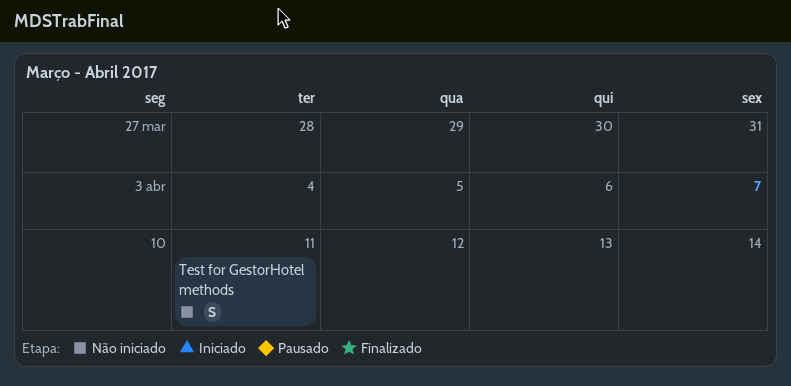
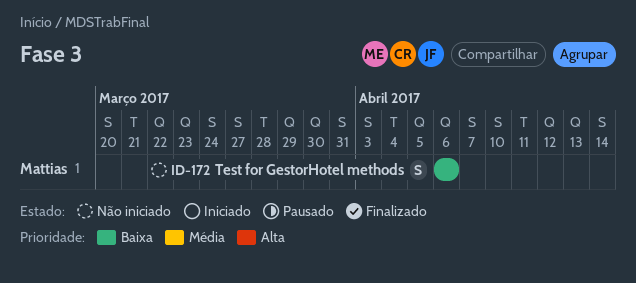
Test for GestorHotel methods, due: Apr 11 -> Apr 6

